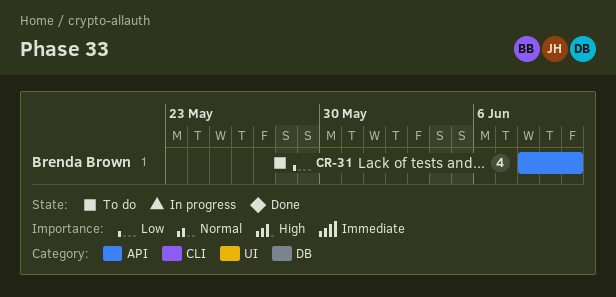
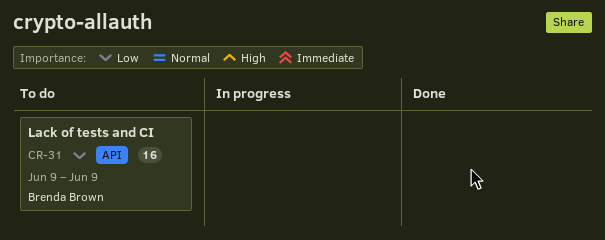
CR-31, estimate: 4 -> 16
CR-31, start: Jun 8 -> Jun 9
CR-31, due: Jun 10 -> Jun 9

